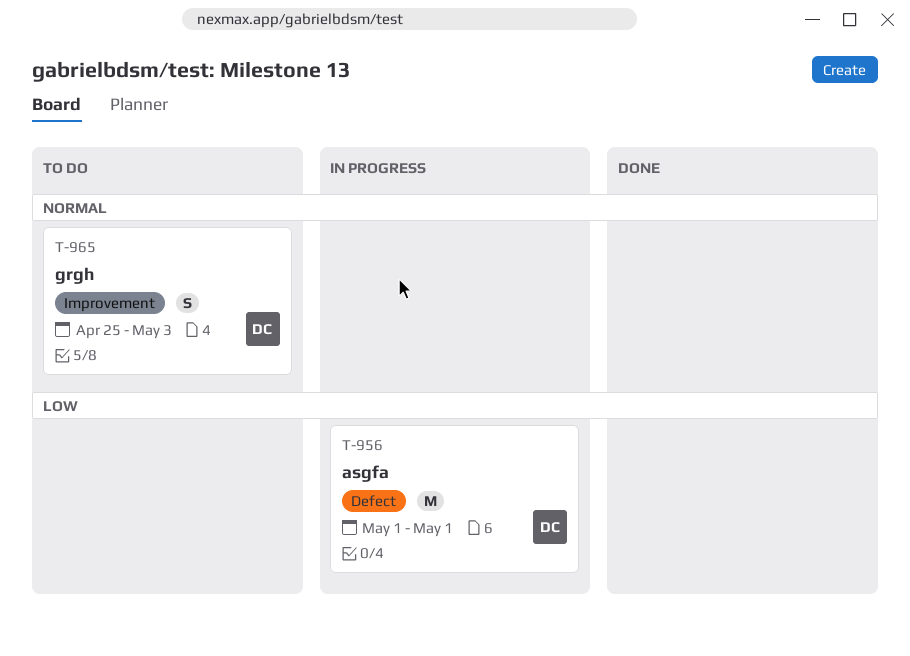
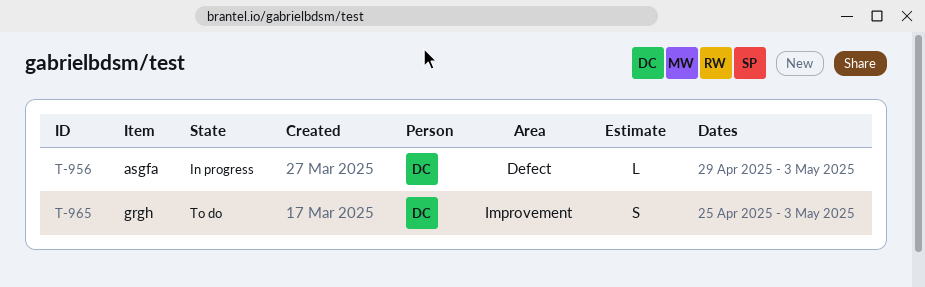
T-956, estimate: M -> L
T-956, start: May 1 -> Apr 29
T-956, due: May 1 -> May 3

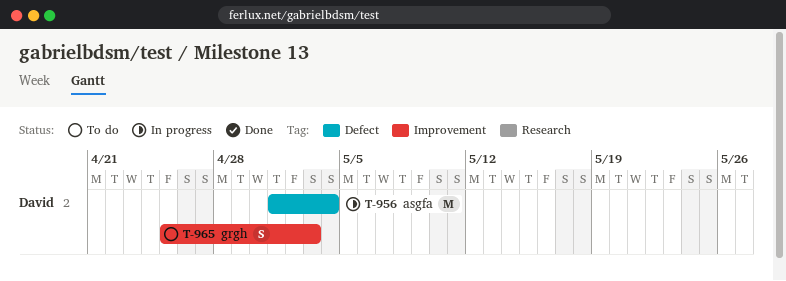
T-956, estimate: L -> M
T-956, start: Apr 29 -> May 1
T-956, due: May 3 -> May 4

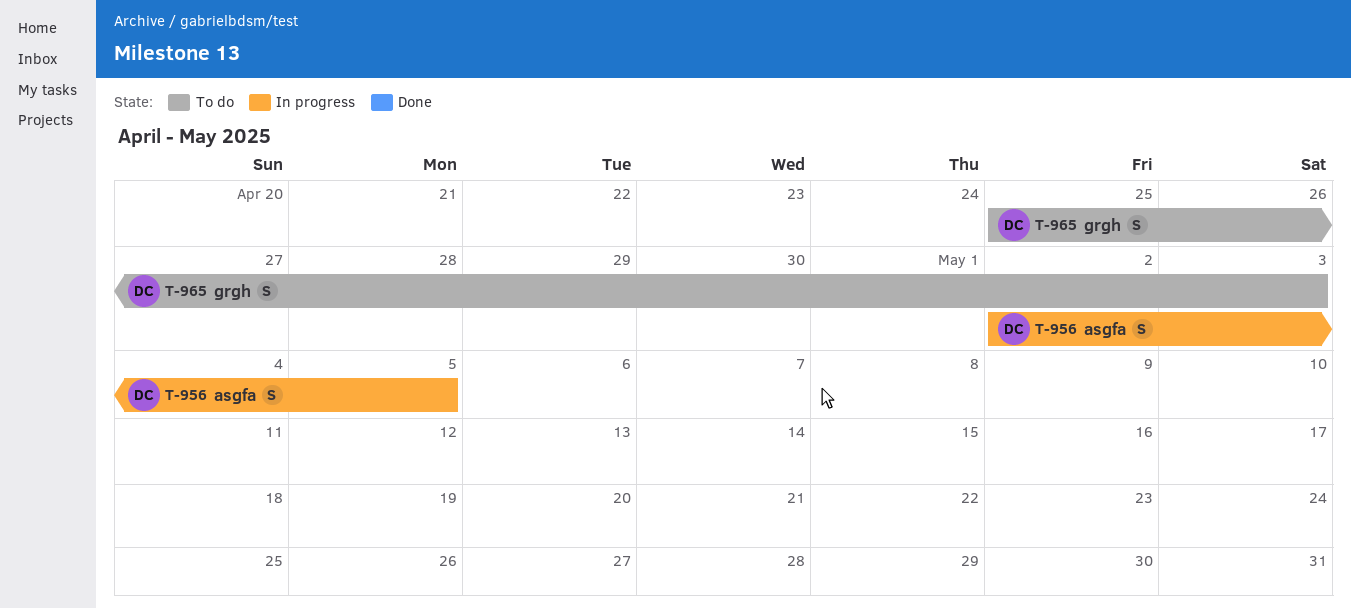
T-956, estimate: M -> S
T-956, start: May 1 -> May 2
T-956, due: May 4 -> May 5

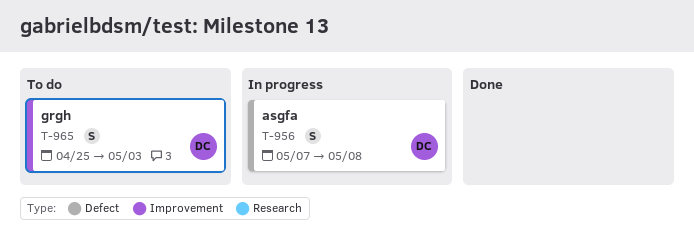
T-956, start: May 2 -> May 7
T-956, due: May 5 -> May 8

